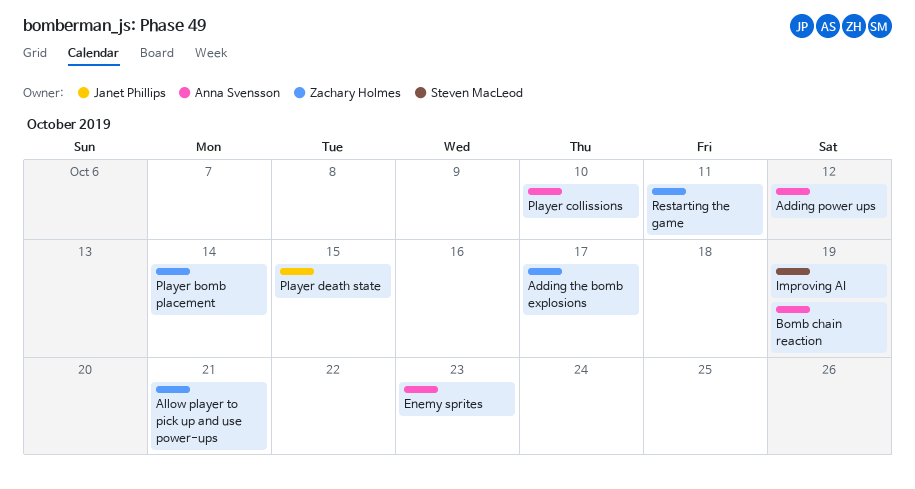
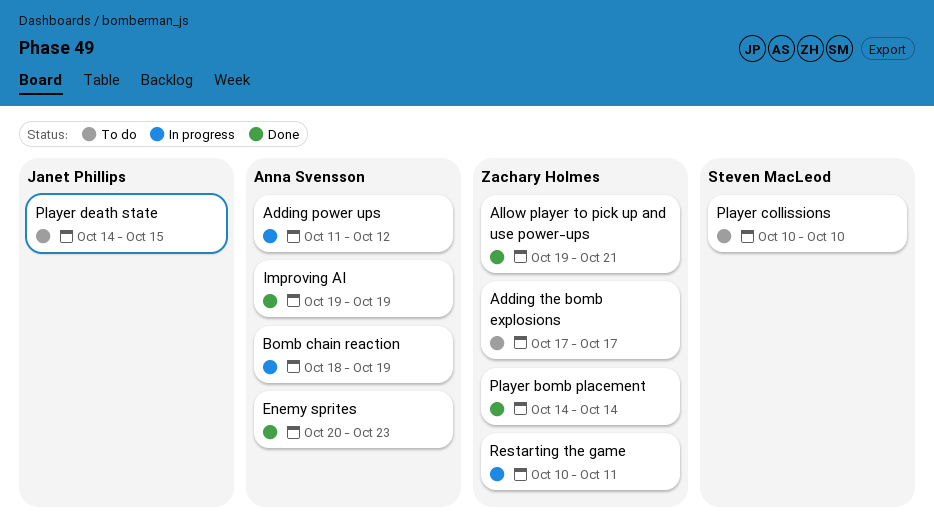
Improving AI, owner: Steven MacLeod -> Anna Svensson
Player collissions, owner: Anna Svensson -> Steven MacLeod

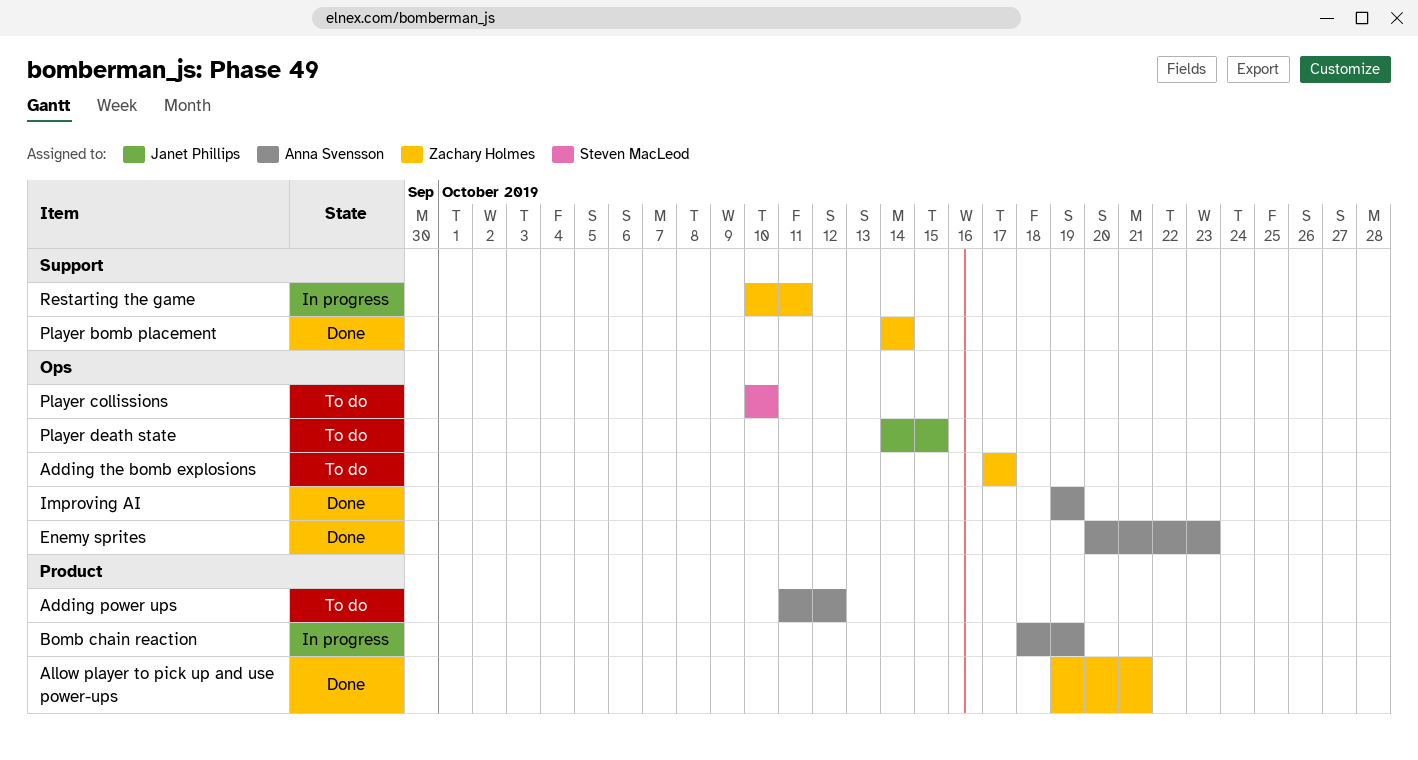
Adding power ups, status: In progress -> To do

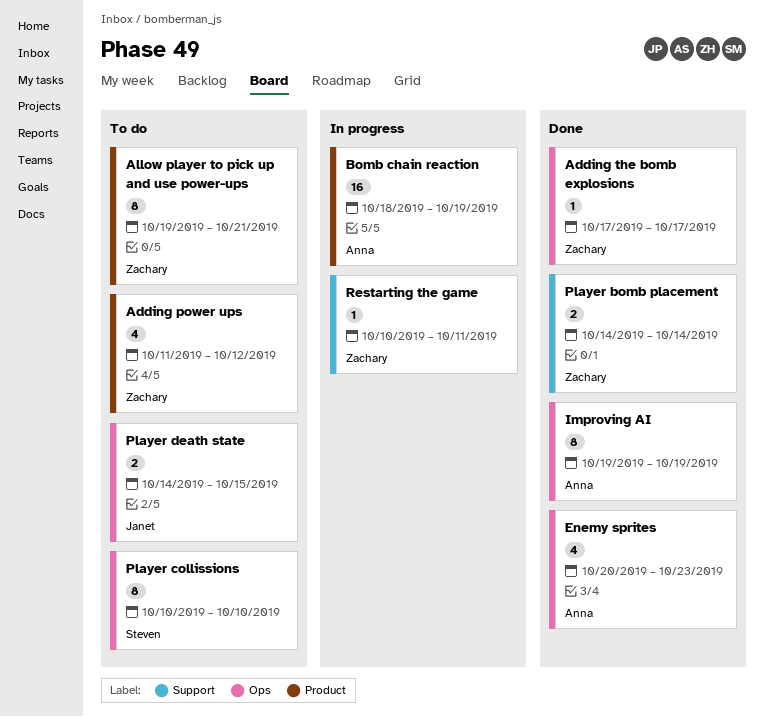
Adding power ups, owner: Anna Svensson -> Zachary Holmes
Adding the bomb explosions, status: To do -> Done
Allow player to pick up and use power-ups, status: Done -> To do

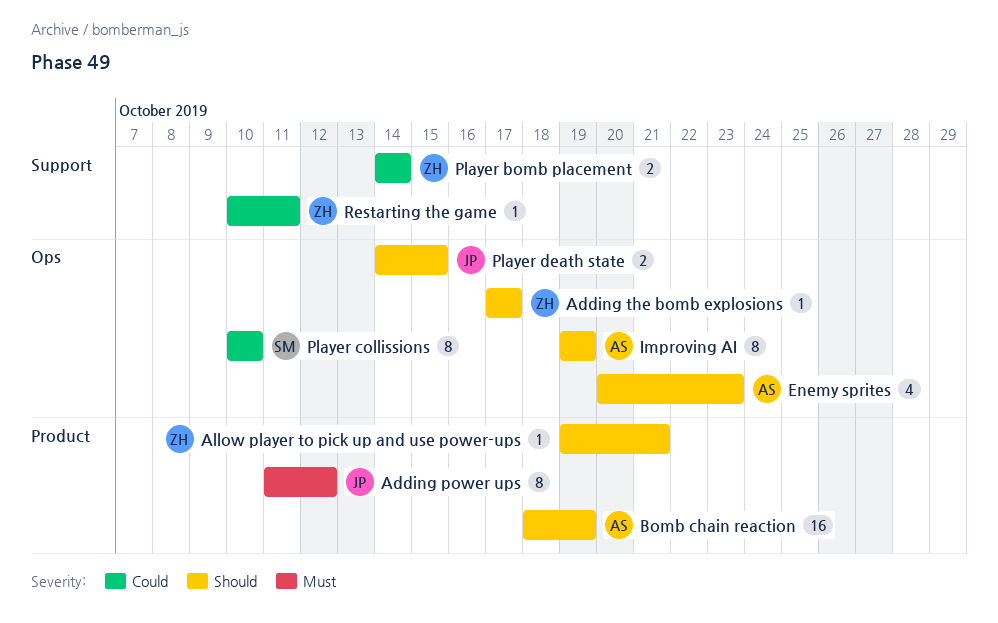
Adding power ups, owner: Zachary -> Janet
Adding power ups, estimate: 4 -> 8
Allow player to pick up and use power-ups, estimate: 8 -> 1

